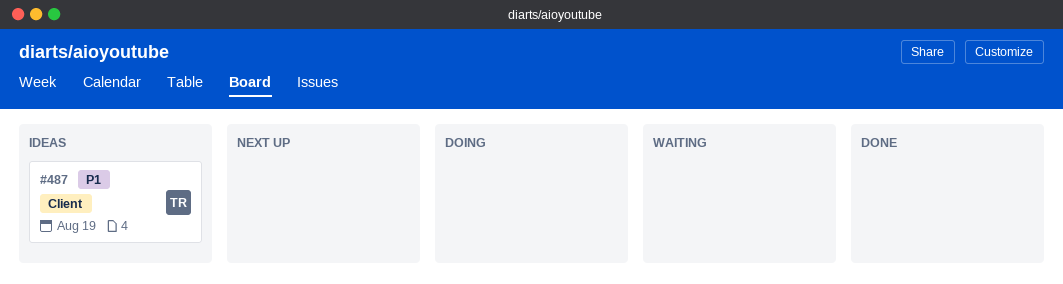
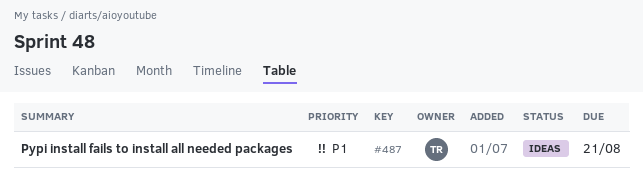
#487, due: Aug 19 -> Aug 21

